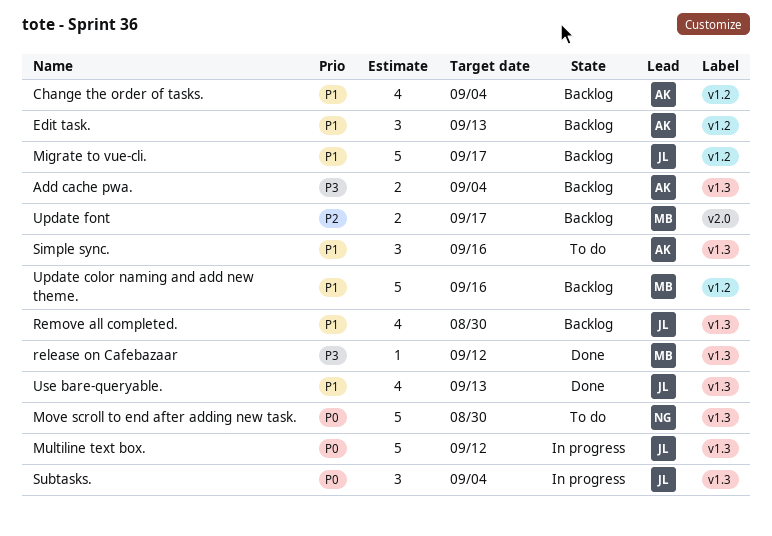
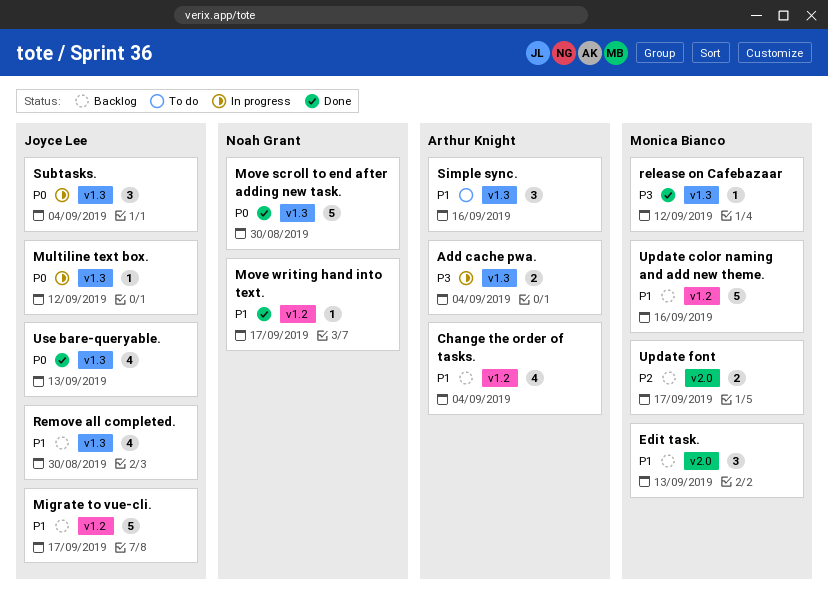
Add cache pwa., status: Backlog -> In progress
Edit task., owner: Arthur Knight -> Monica Bianco
Edit task., label: v1.2 -> v2.0
Move scroll to end after adding new task., status: To do -> Done
Move writing hand into text.: none -> present
Multiline text box., estimate: 5 -> 1
Use bare-queryable., priority: P1 -> P0

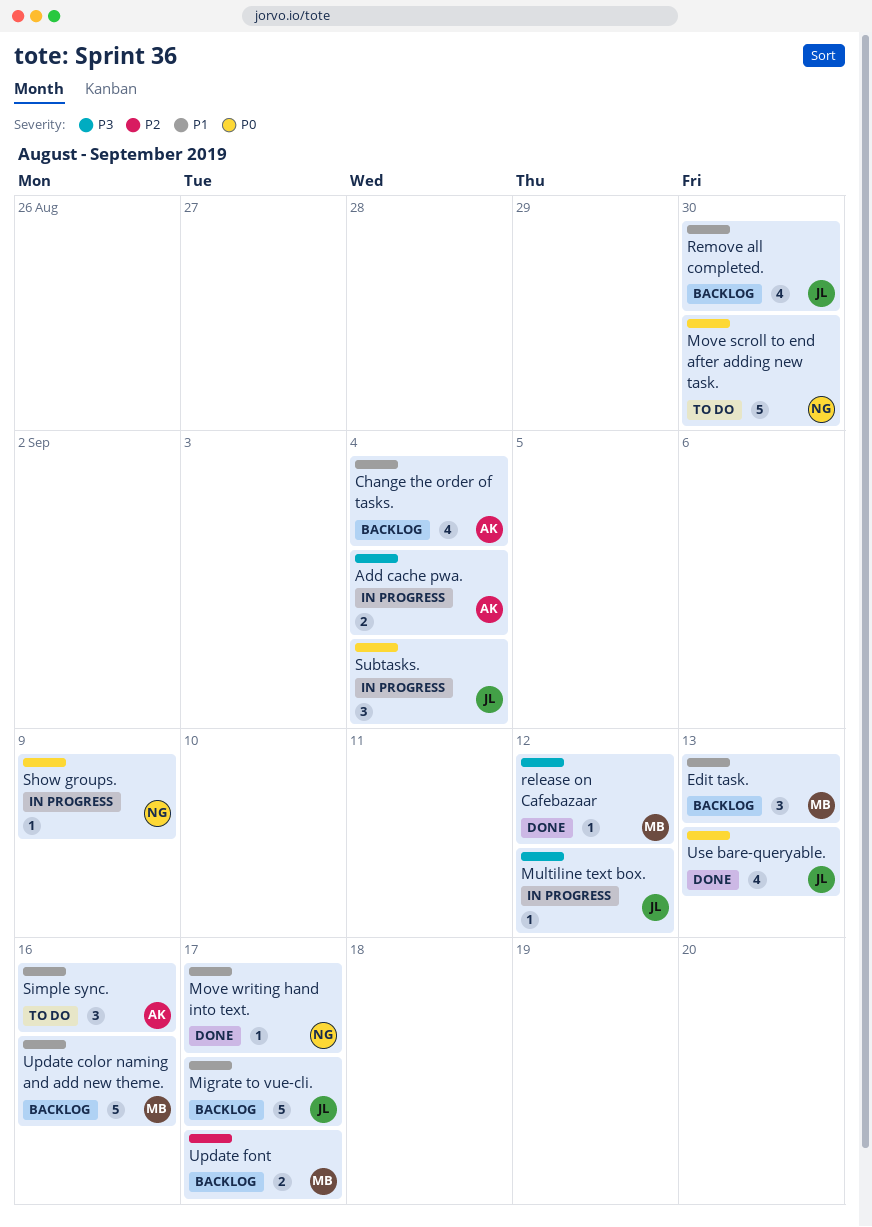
Move scroll to end after adding new task., status: Done -> To do
Multiline text box., priority: P0 -> P3
Show groups.: none -> present

